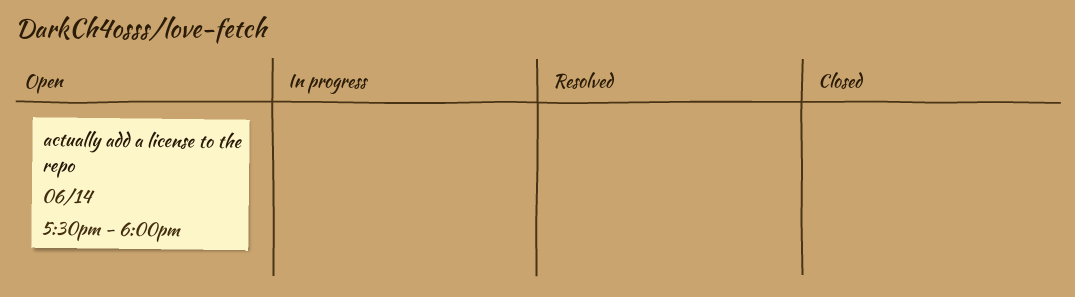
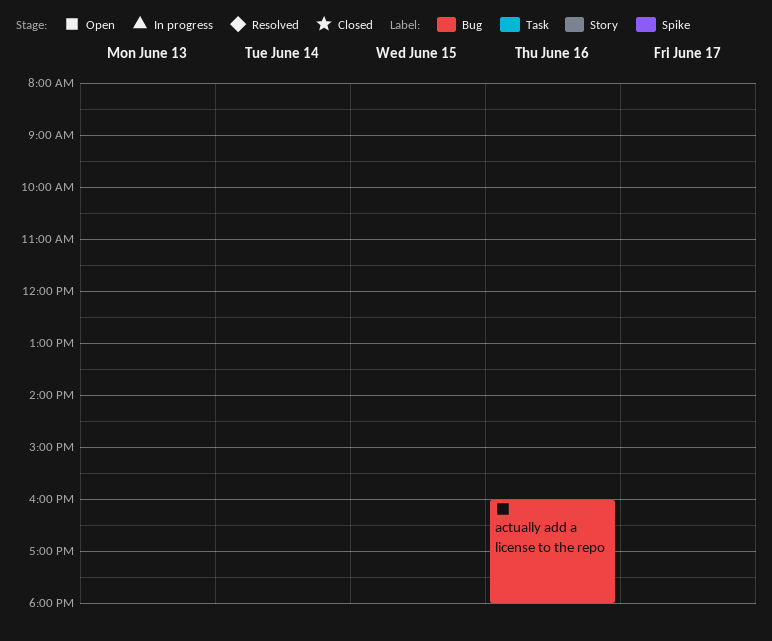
actually add a license to the repo, day: Jun 14 -> Jun 16
actually add a license to the repo, begins: 17:30 -> 16:00

